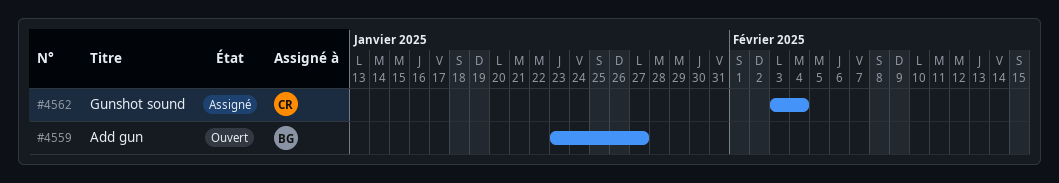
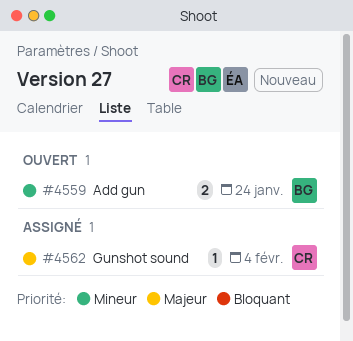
#4559, due: Jan 27 -> Jan 24

